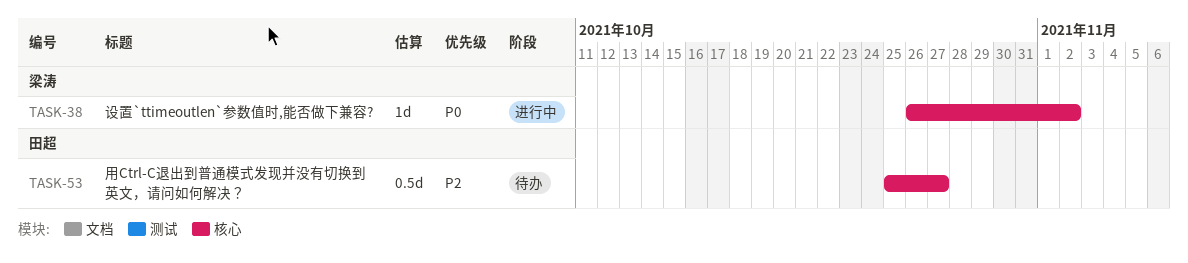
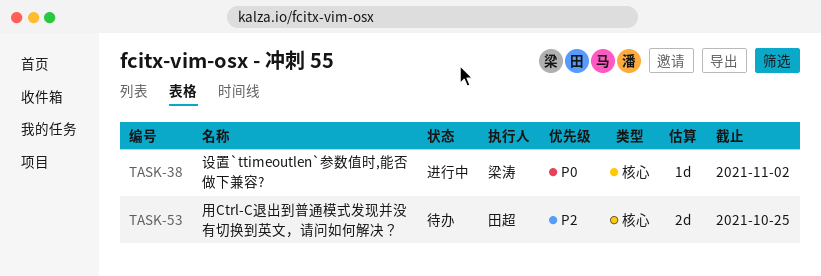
TASK-53, estimate: 0.5d -> 2d
TASK-53, due: Oct 27 -> Oct 25

